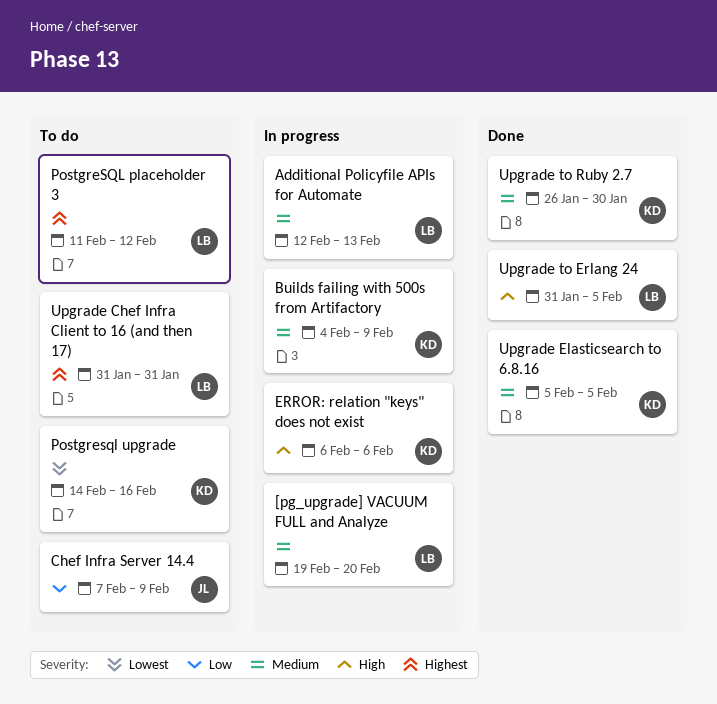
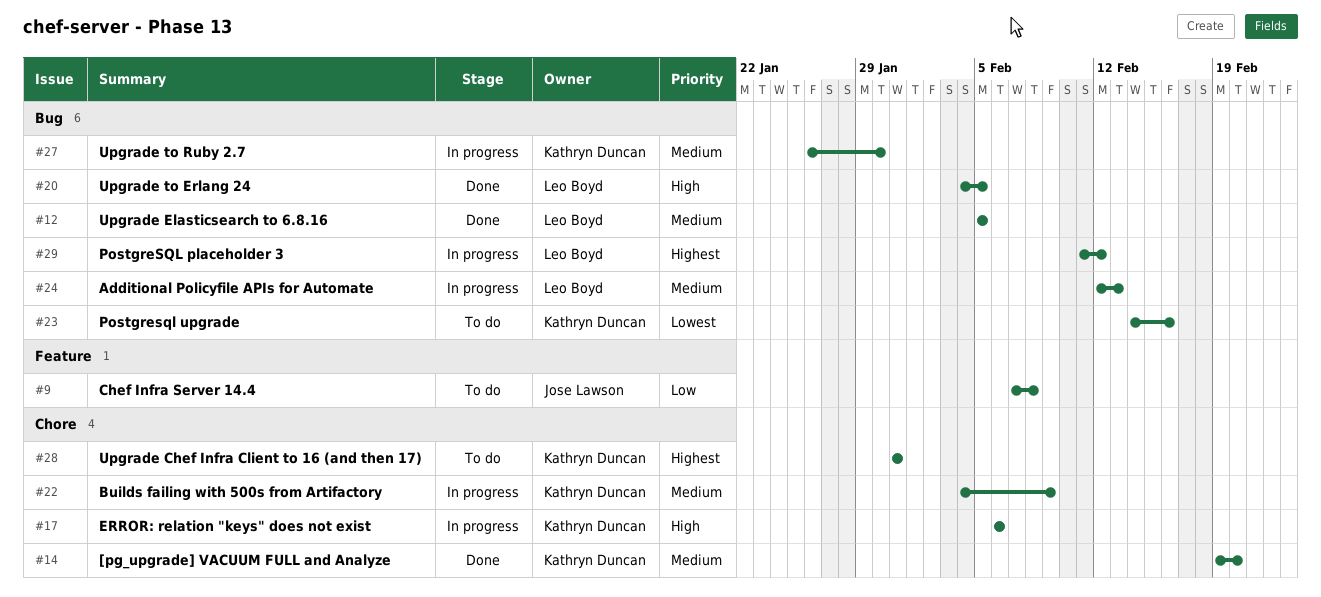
[pg_upgrade] VACUUM FULL and Analyze, status: In progress -> Done
[pg_upgrade] VACUUM FULL and Analyze, owner: Leo Boyd -> Kathryn Duncan
Chef Infra Server 14.4, due: Feb 9 -> Feb 8
PostgreSQL placeholder 3, status: To do -> In progress
Upgrade Chef Infra Client to 16 (and then 17), owner: Leo Boyd -> Kathryn Duncan
Upgrade Elasticsearch to 6.8.16, owner: Kathryn Duncan -> Leo Boyd
Upgrade to Erlang 24, start: Jan 31 -> Feb 4
Upgrade to Ruby 2.7, status: Done -> In progress

